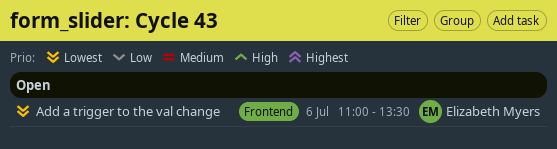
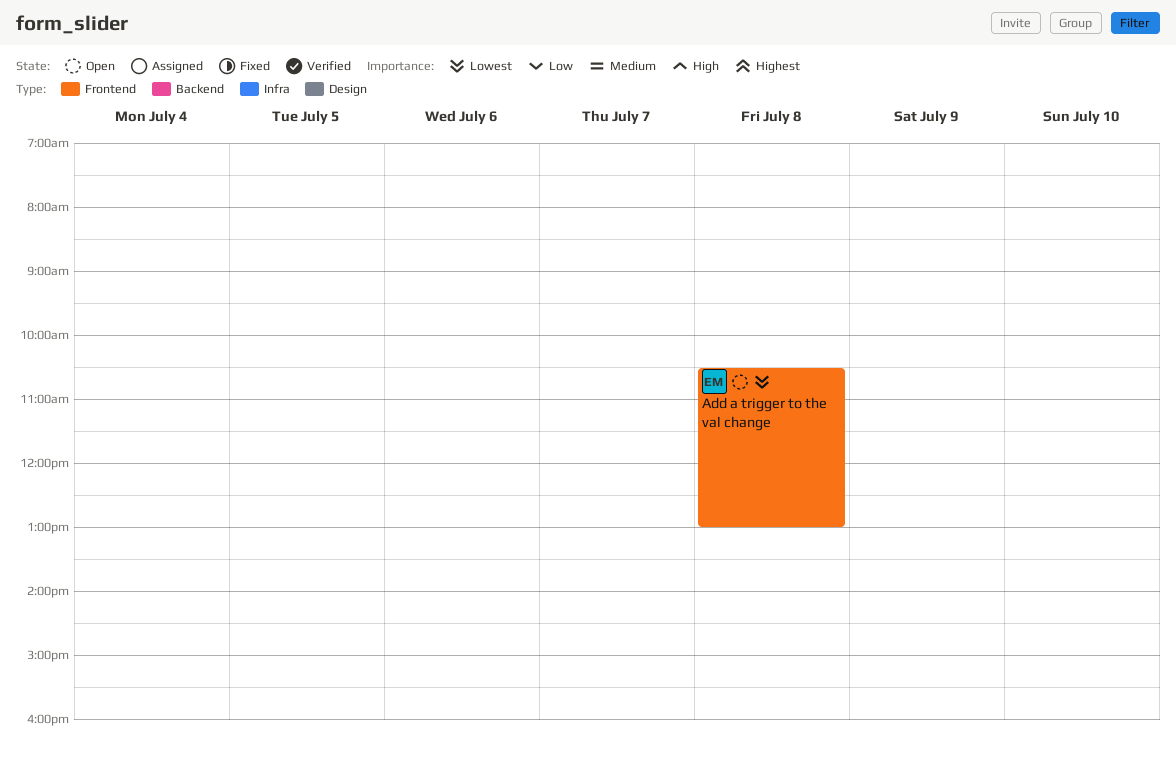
Add a trigger to the val change, day: Jul 6 -> Jul 8
Add a trigger to the val change, begins: 11:00 -> 10:30
Add a trigger to the val change, ends: 13:30 -> 13:00

